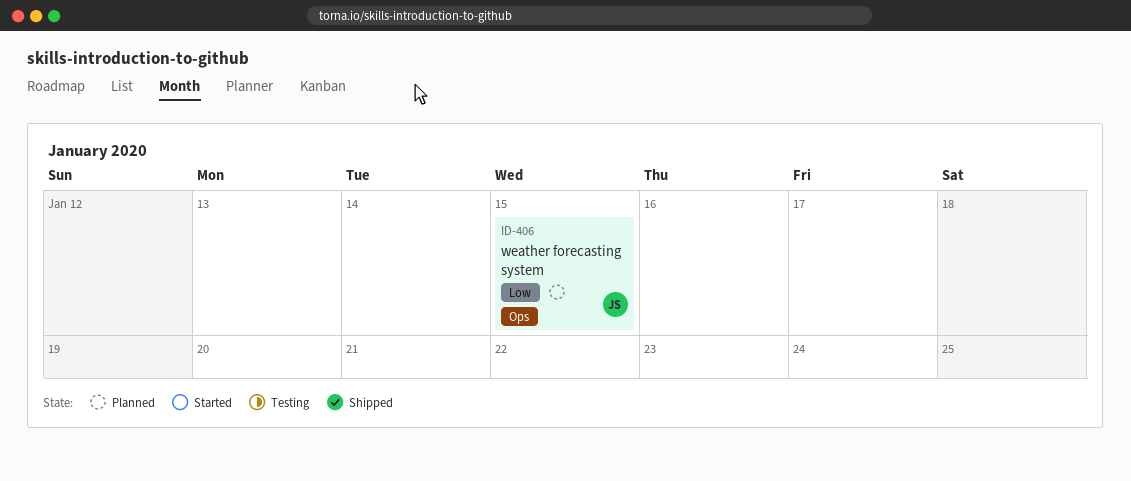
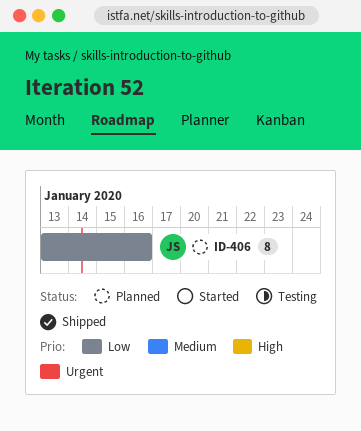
ID-406, due: Jan 15 -> Jan 16

